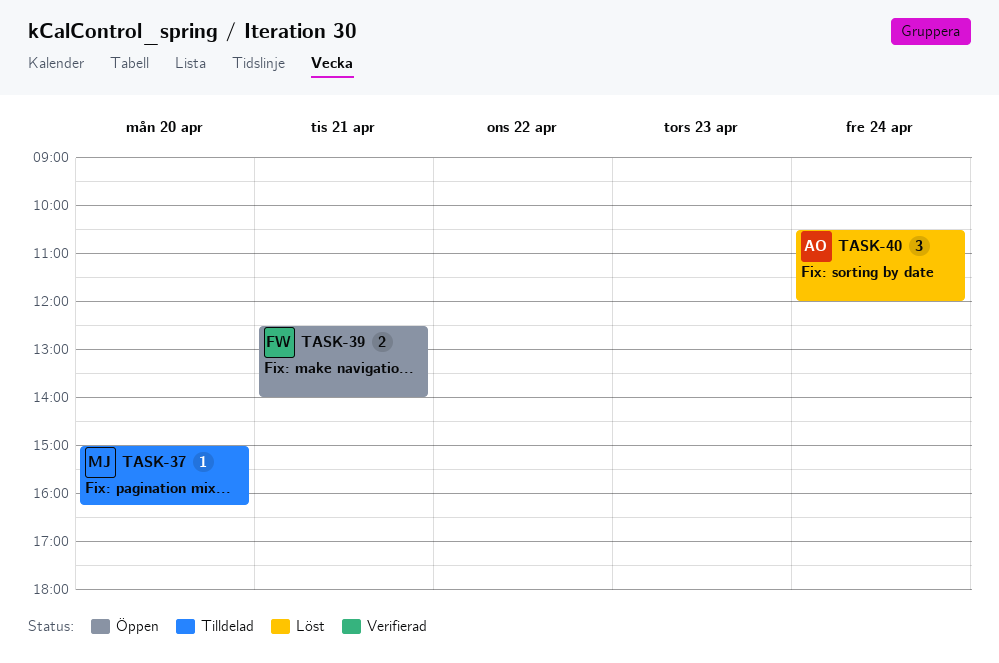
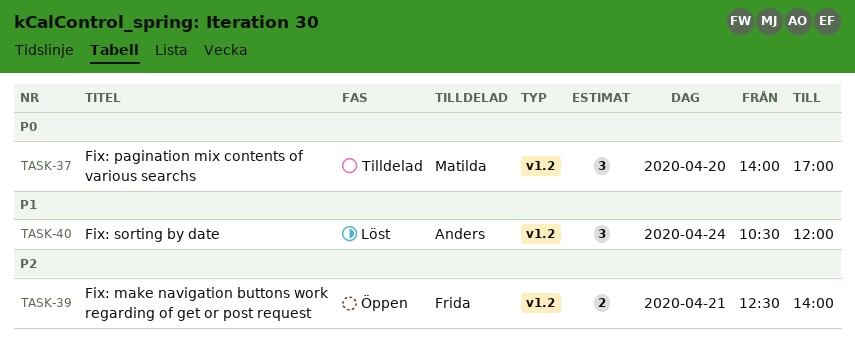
TASK-37, estimate: 1 -> 3
TASK-37, begins: 15:00 -> 14:00
TASK-37, ends: 16:15 -> 17:00

